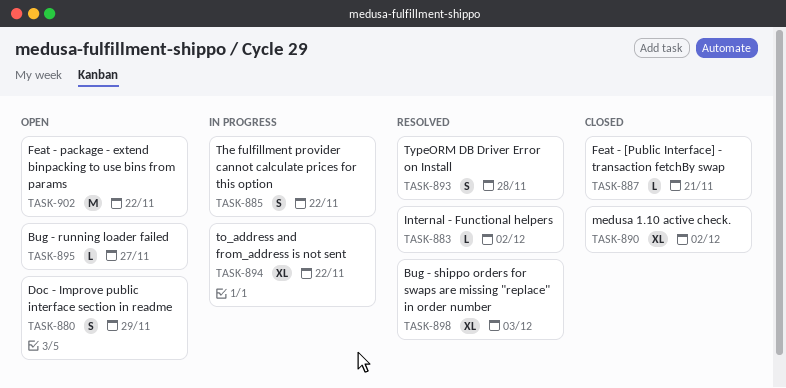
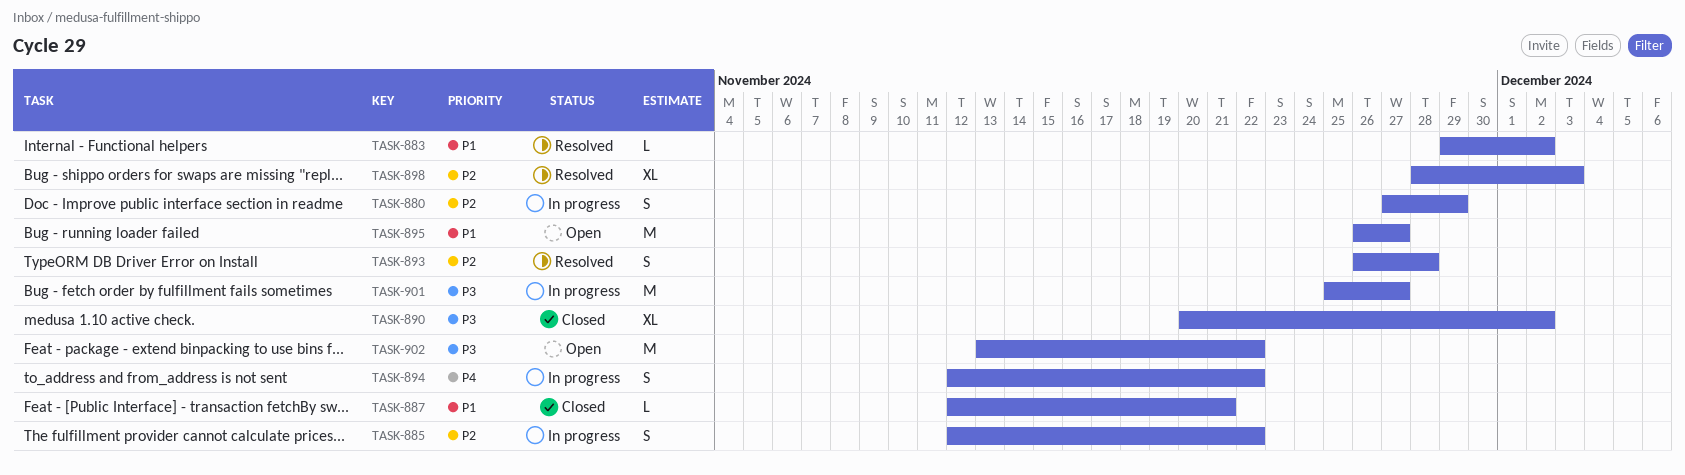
TASK-880, status: Open -> In progress
TASK-894, estimate: XL -> S
TASK-895, estimate: L -> M
TASK-901: none -> present

